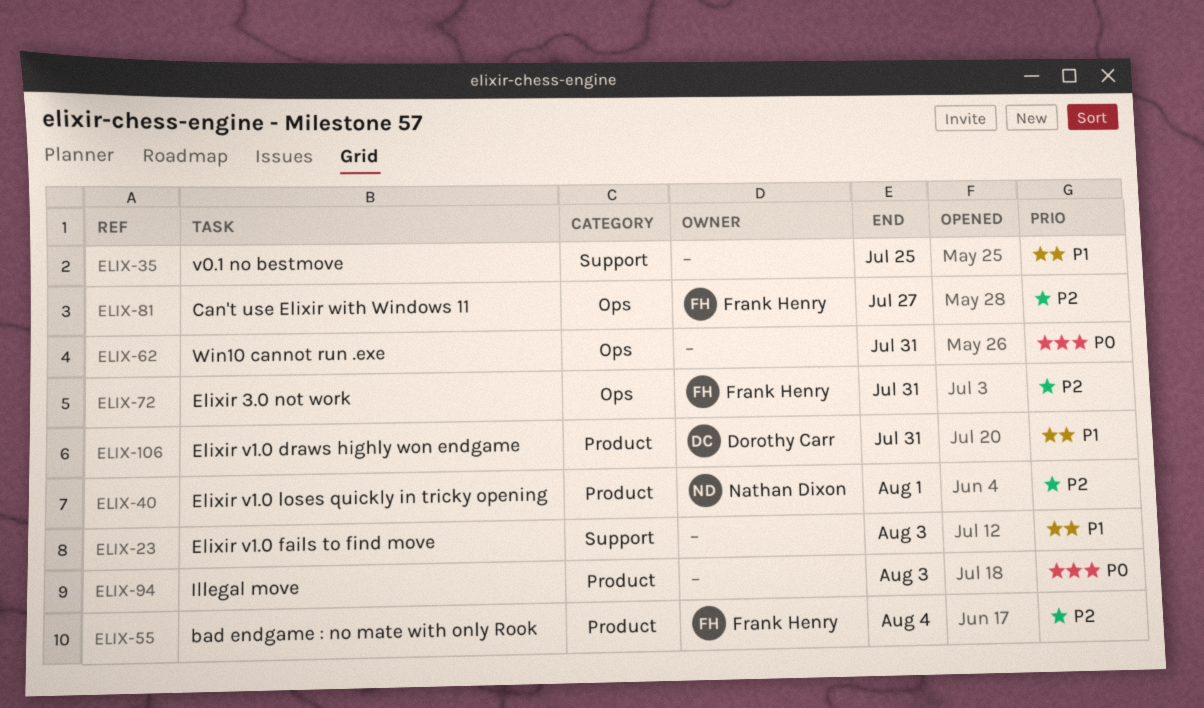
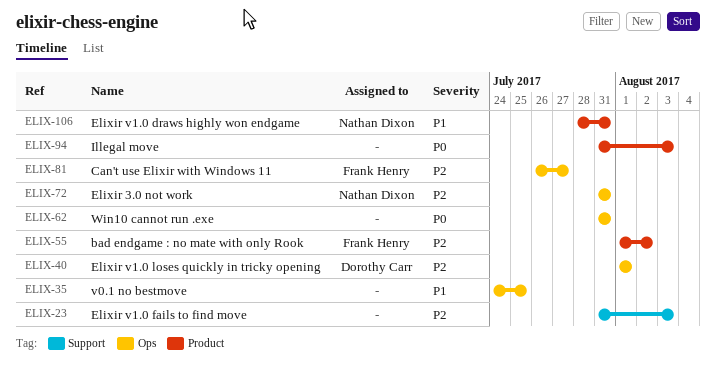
ELIX-23, priority: P1 -> P2
ELIX-35, label: Support -> Ops
ELIX-40, owner: Nathan Dixon -> Dorothy Carr
ELIX-40, label: Product -> Ops
ELIX-55, due: Aug 4 -> Aug 2
ELIX-72, owner: Frank Henry -> Nathan Dixon
ELIX-106, owner: Dorothy Carr -> Nathan Dixon

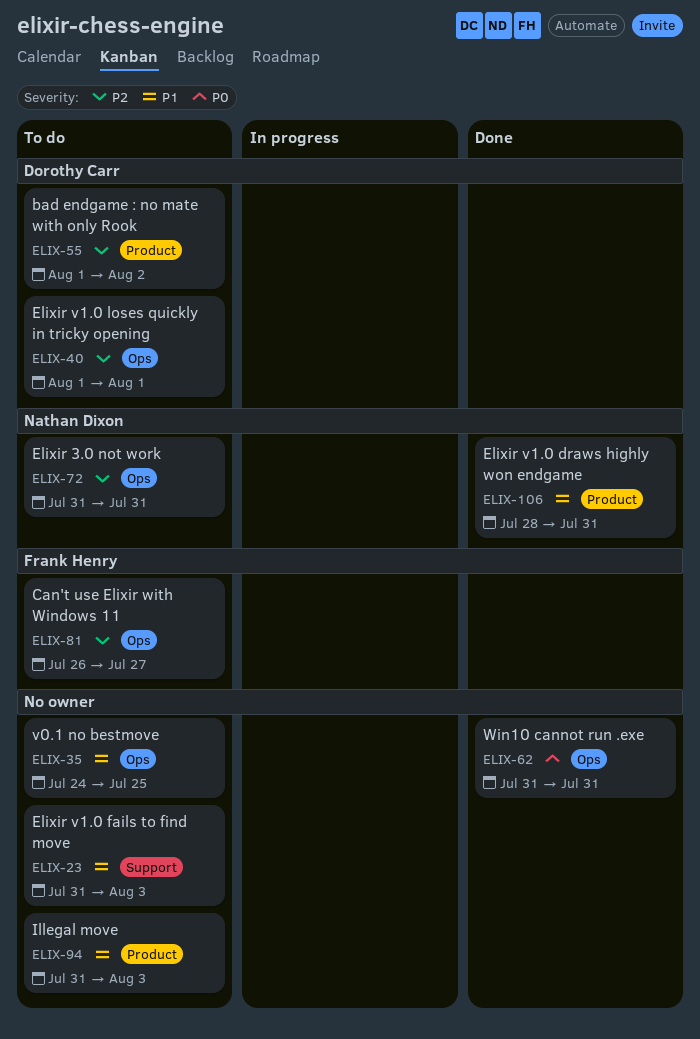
ELIX-23, priority: P2 -> P1
ELIX-55, owner: Frank Henry -> Dorothy Carr
ELIX-94, priority: P0 -> P1

